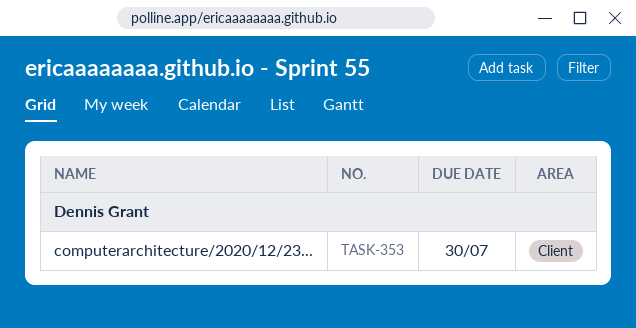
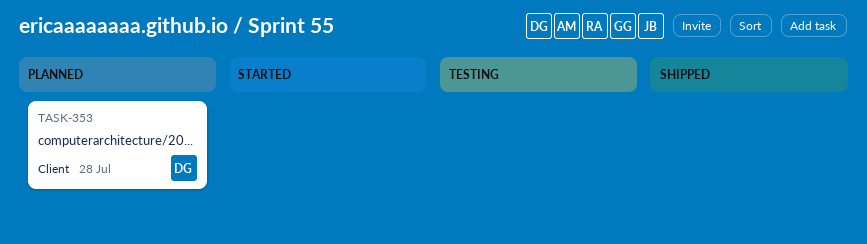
TASK-353, due: Jul 30 -> Jul 28

